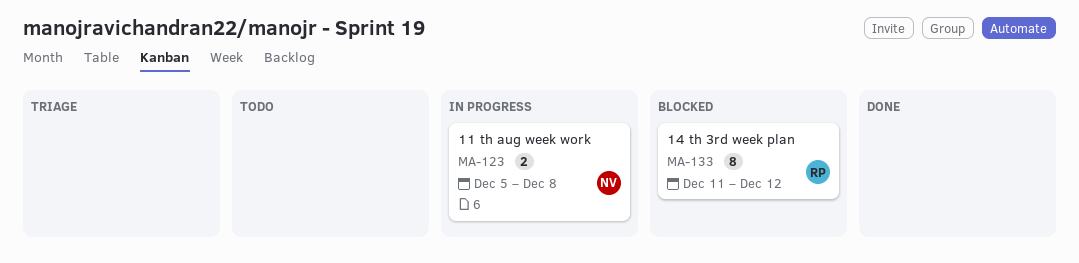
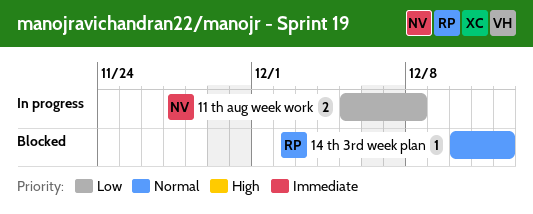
14 th 3rd week plan, estimate: 8 -> 1
14 th 3rd week plan, start: Dec 11 -> Dec 10

